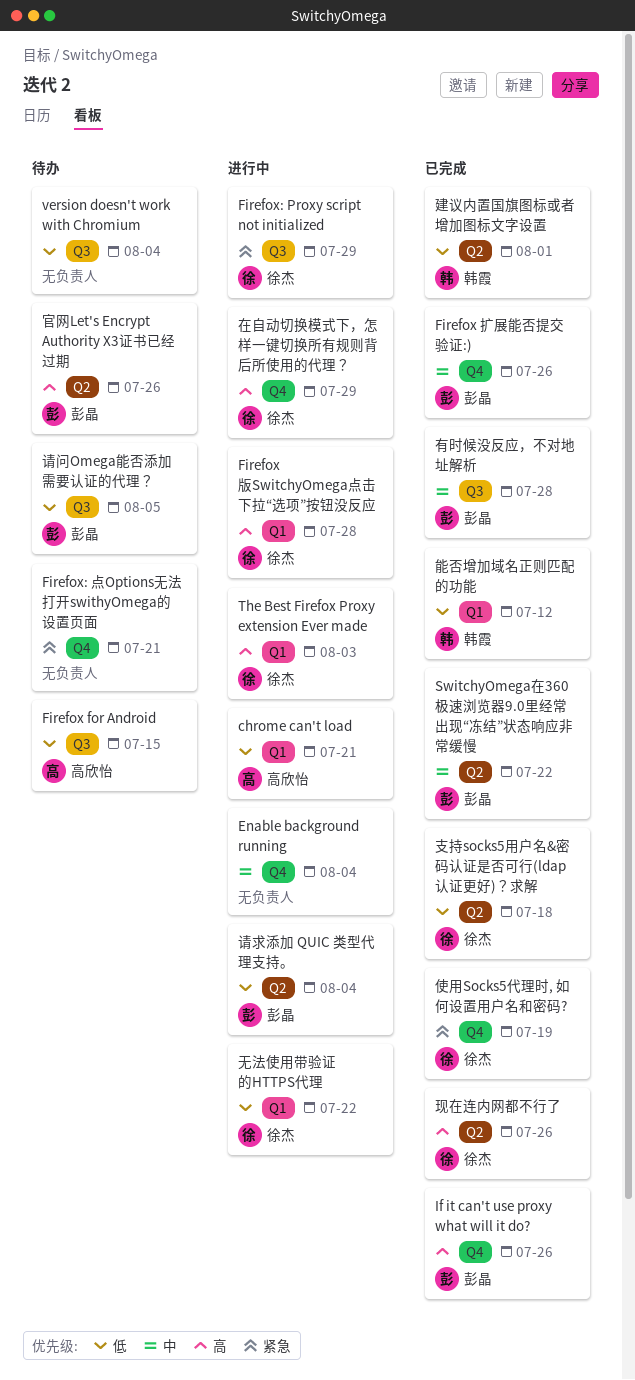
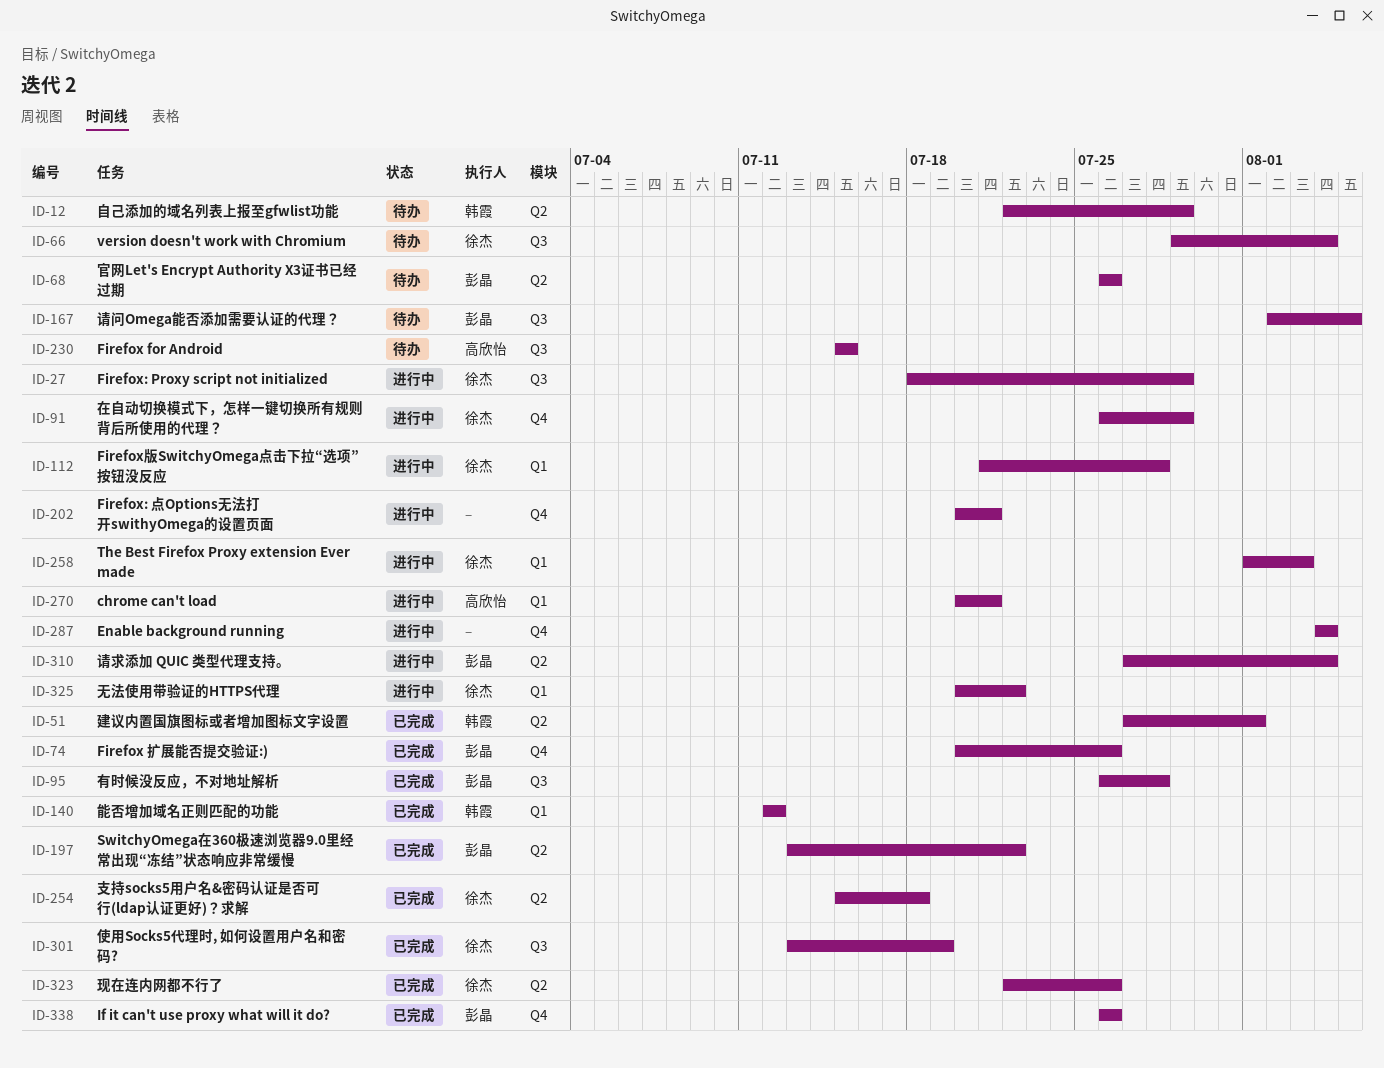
Firefox: 点Options无法打开swithyOmega的设置页面, status: 待办 -> 进行中
version doesn't work with Chromium, owner: none -> 徐杰
使用Socks5代理时, 如何设置用户名和密码?, label: Q4 -> Q3
自己添加的域名列表上报至gfwlist功能: none -> present

